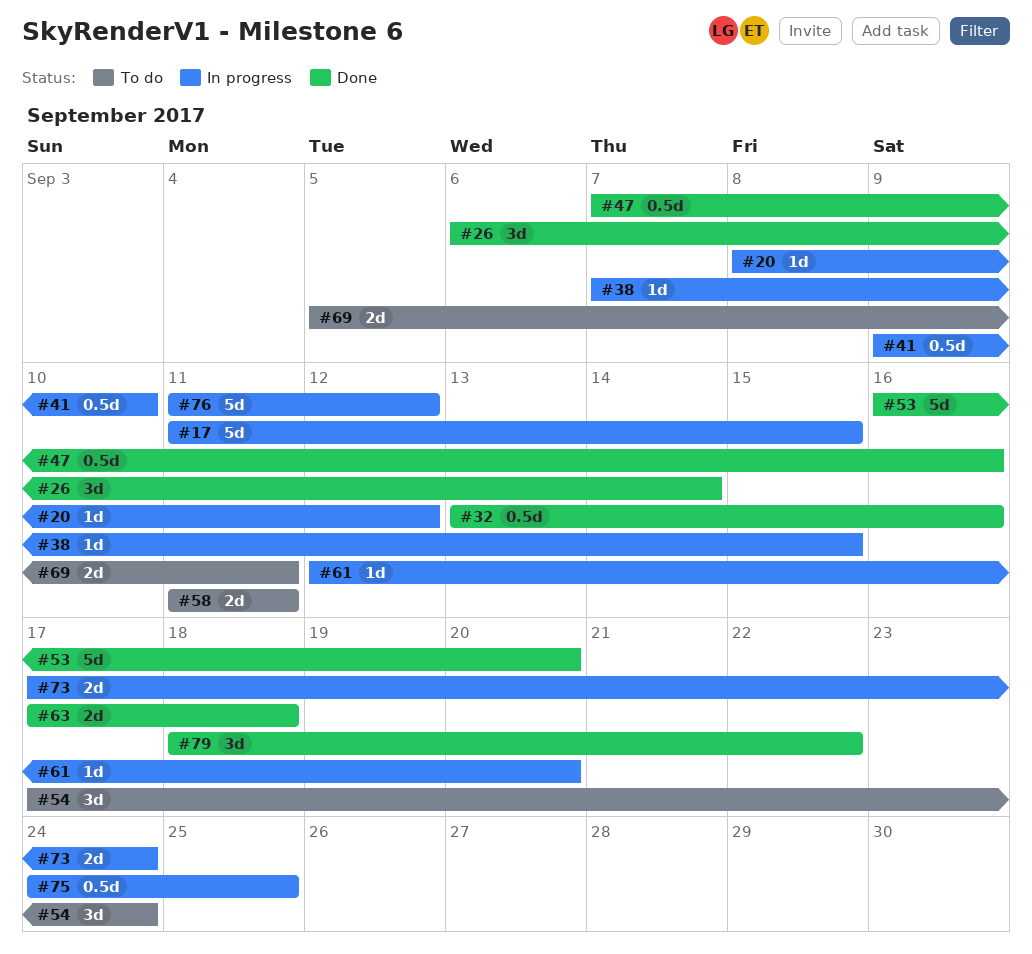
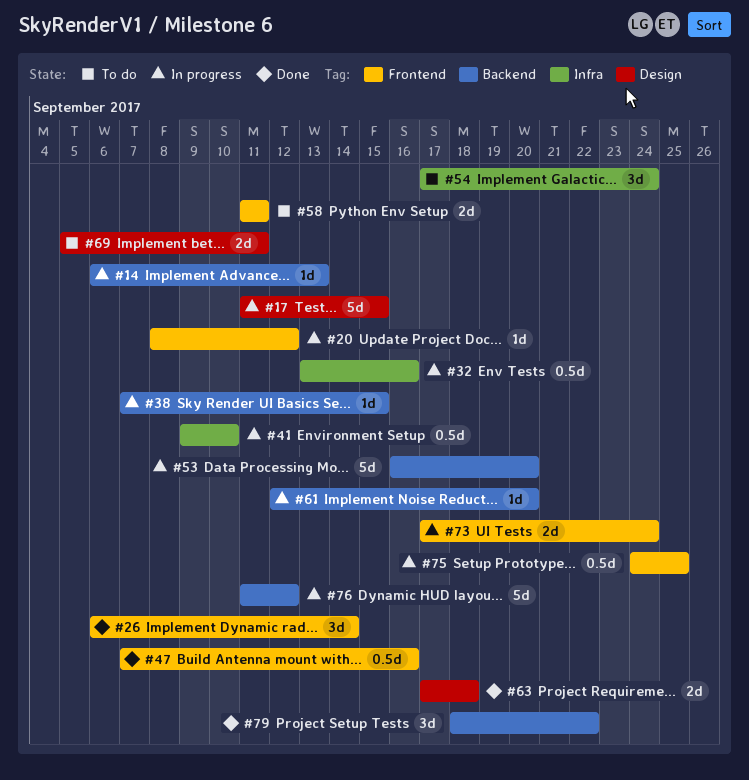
#14: none -> present
#32, status: Done -> In progress
#53, status: Done -> In progress

